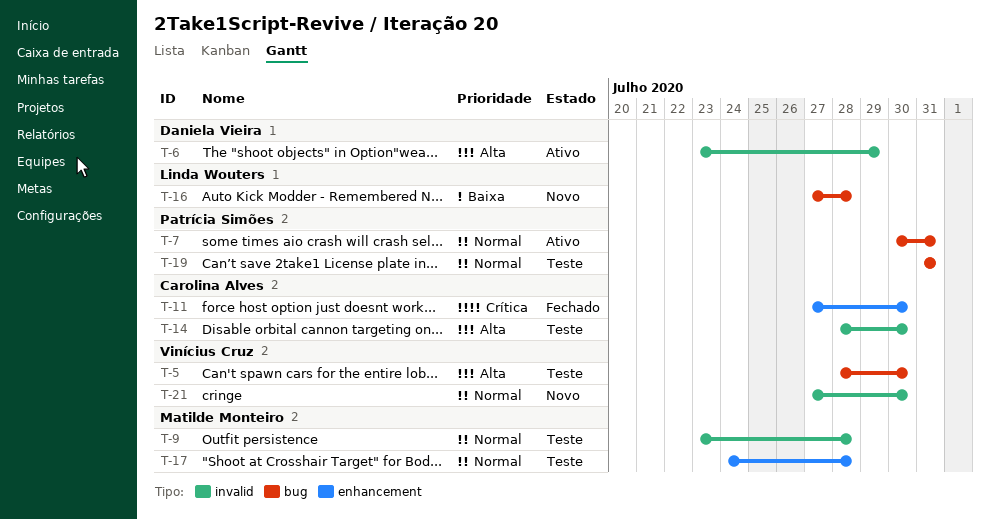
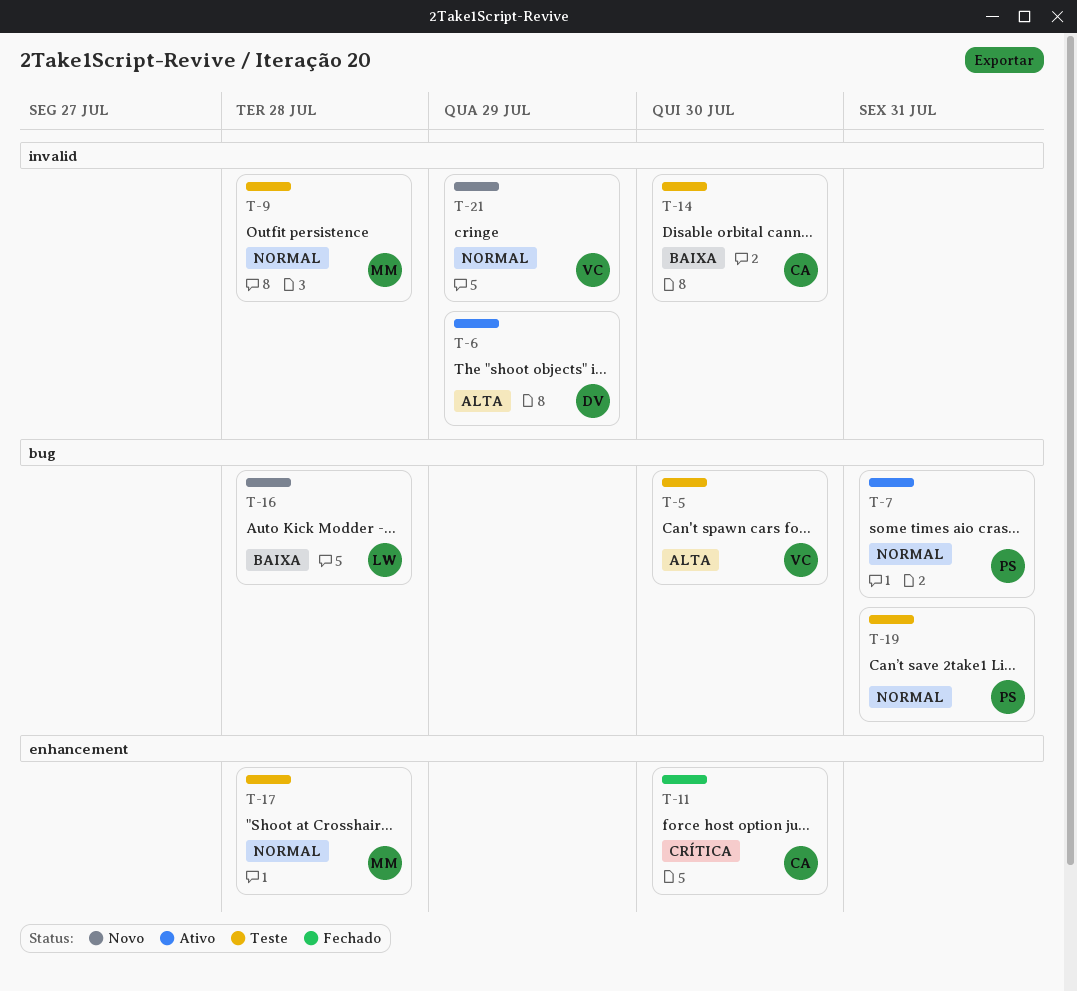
T-14, priority: Alta -> Baixa
T-21, due: Jul 30 -> Jul 29

